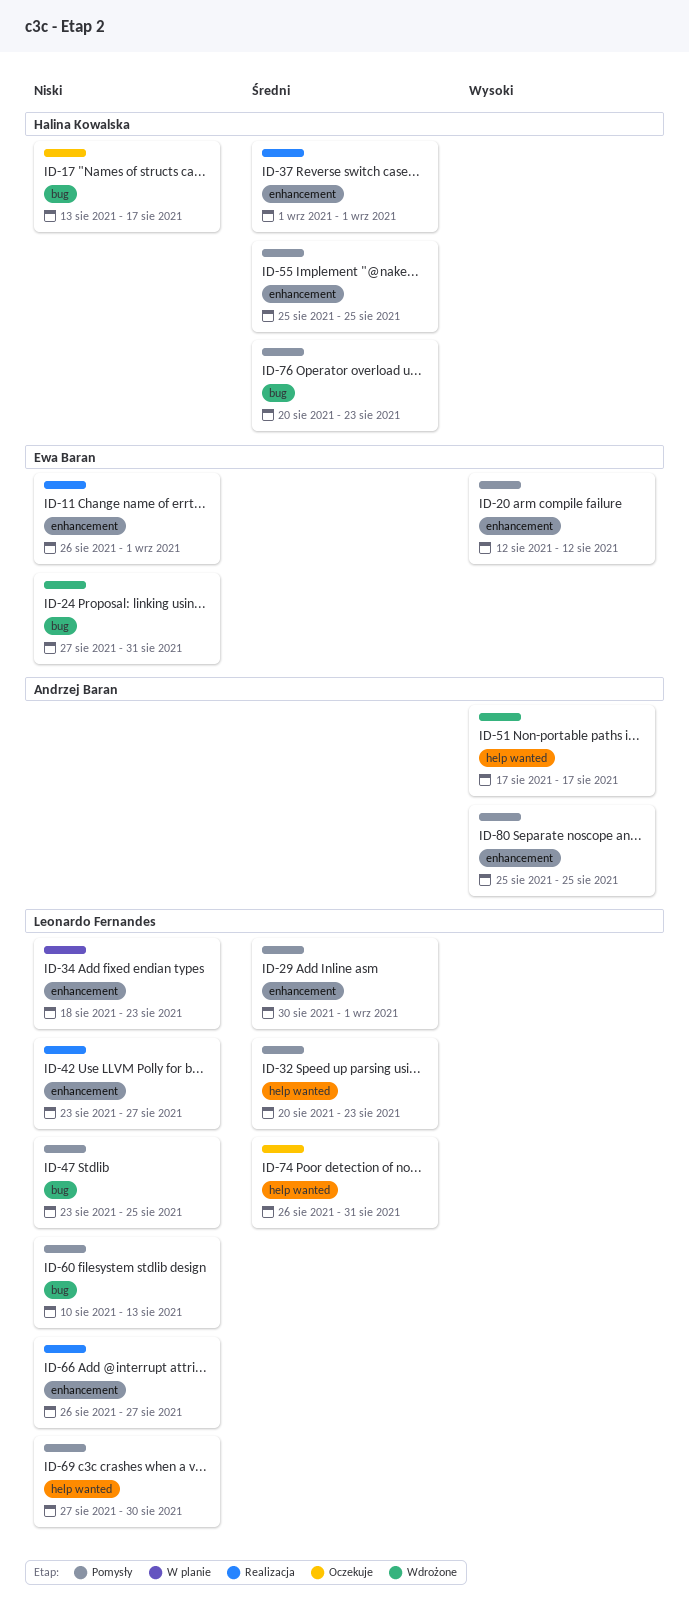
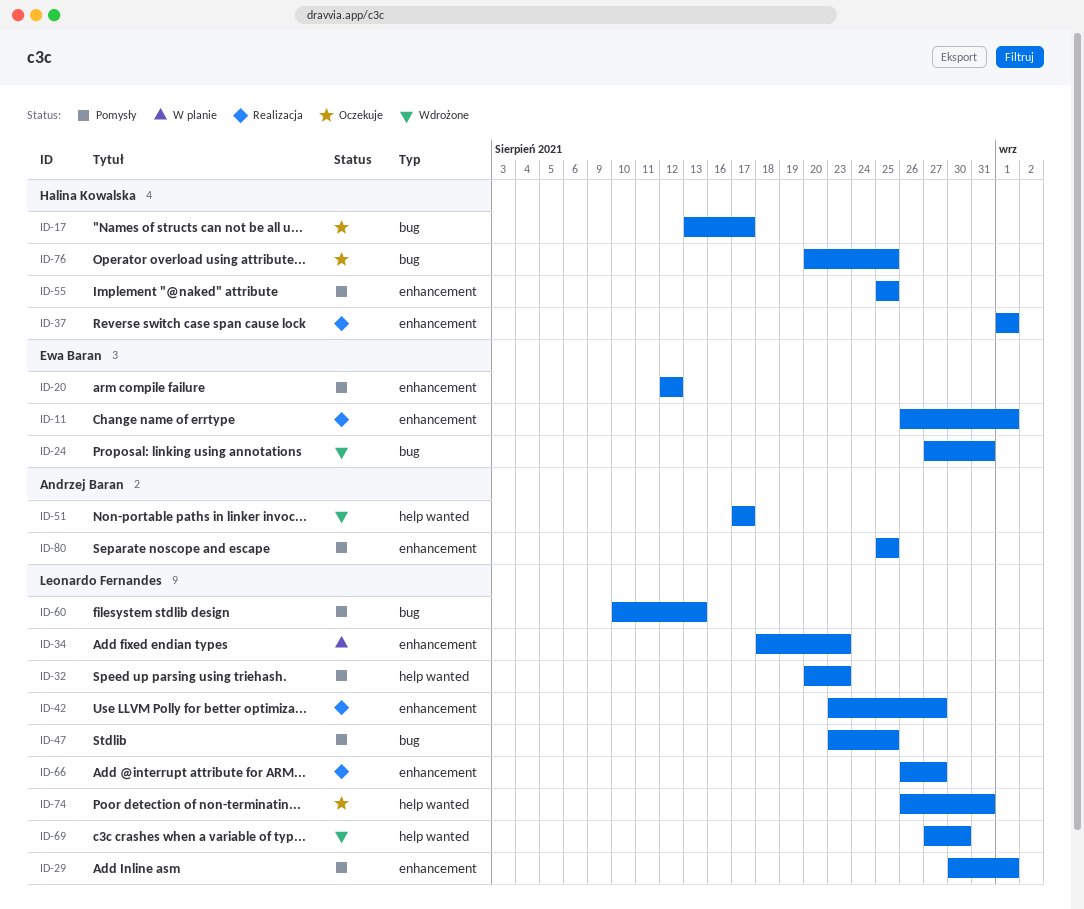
ID-69, status: Pomysły -> Wdrożone
ID-76, status: Pomysły -> Oczekuje
ID-76, due: Aug 23 -> Aug 25

